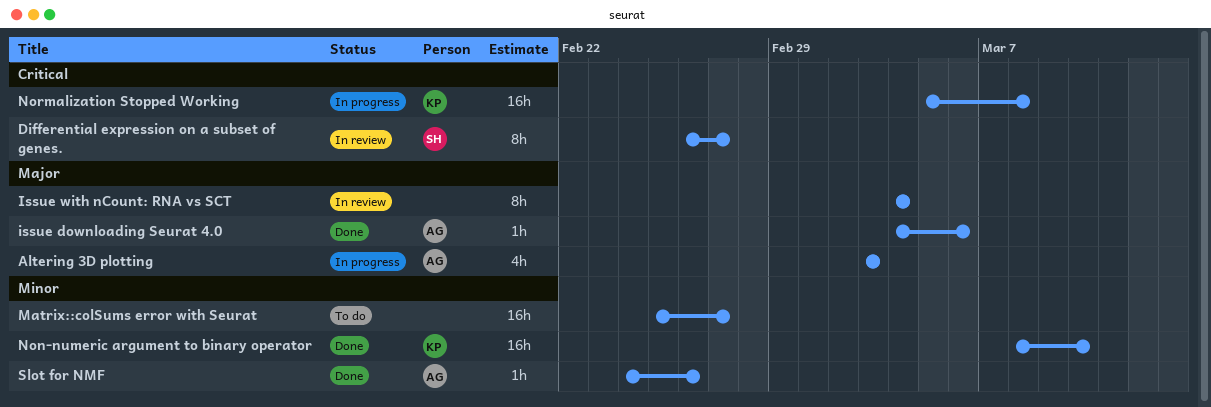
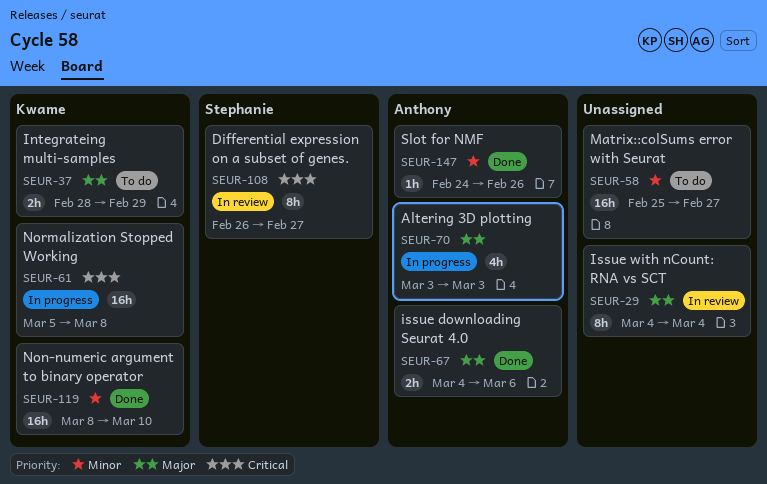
Integrateing multi-samples: none -> present
issue downloading Seurat 4.0, estimate: 1h -> 2h

